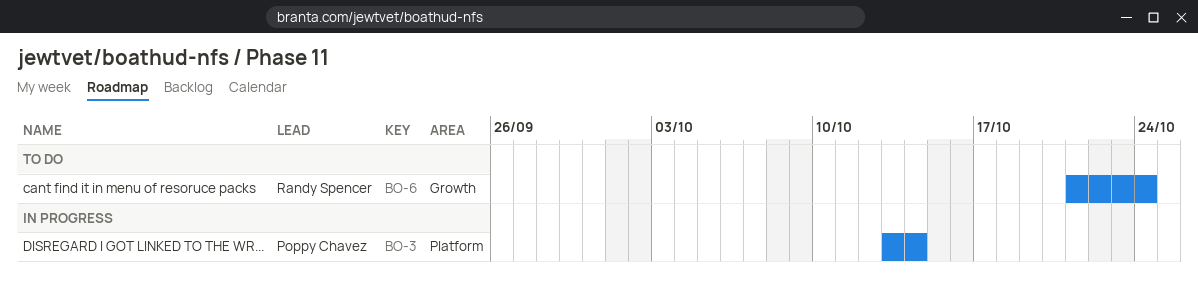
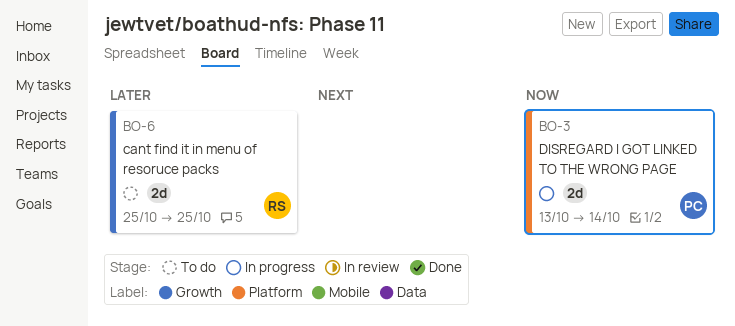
BO-6, start: Oct 21 -> Oct 25
BO-6, due: Oct 24 -> Oct 25

